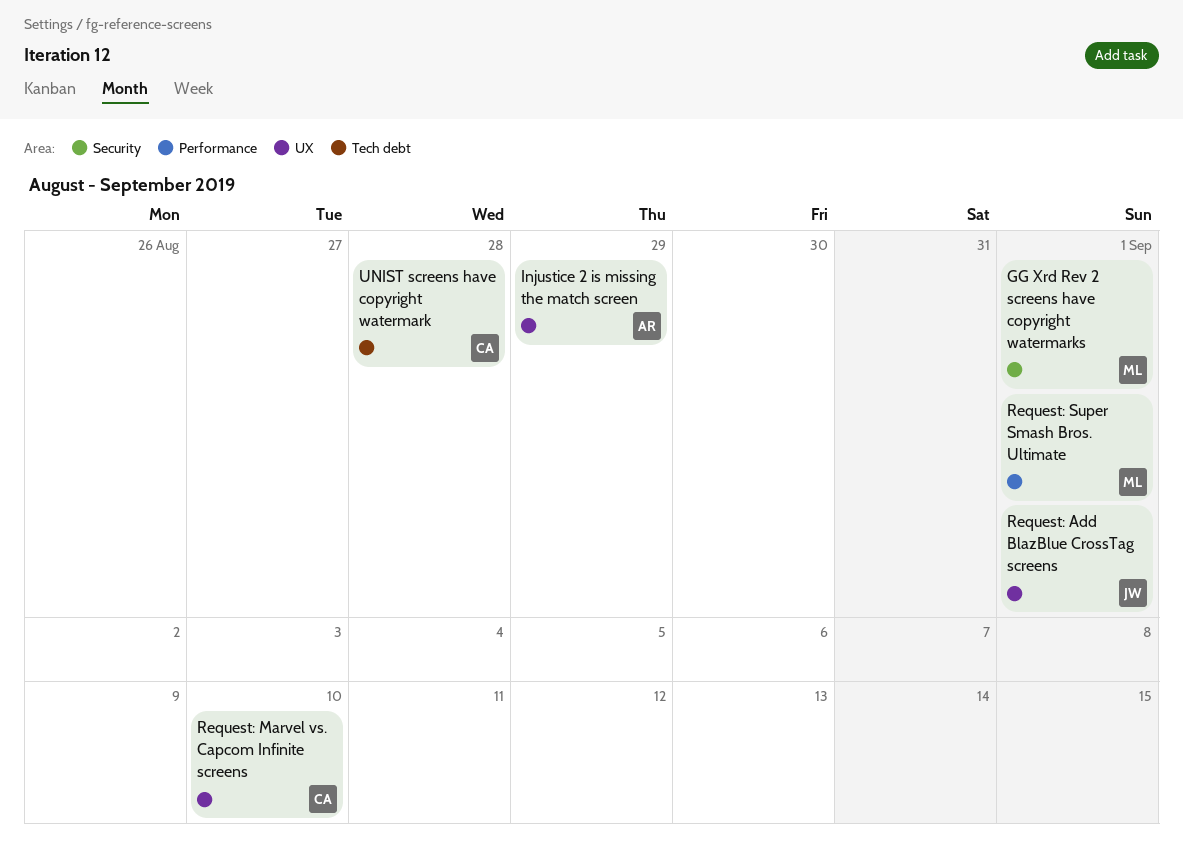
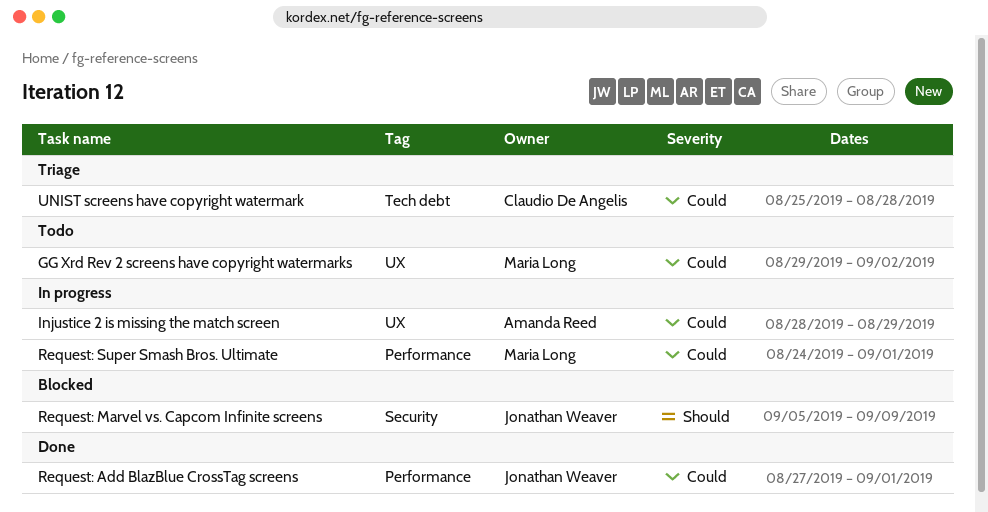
GG Xrd Rev 2 screens have copyright watermarks, label: Security -> UX
GG Xrd Rev 2 screens have copyright watermarks, due: Sep 1 -> Sep 2
Request: Add BlazBlue CrossTag screens, label: UX -> Performance
Request: Marvel vs. Capcom Infinite screens, owner: Claudio De Angelis -> Jonathan Weaver
Request: Marvel vs. Capcom Infinite screens, label: UX -> Security
Request: Marvel vs. Capcom Infinite screens, due: Sep 10 -> Sep 9

